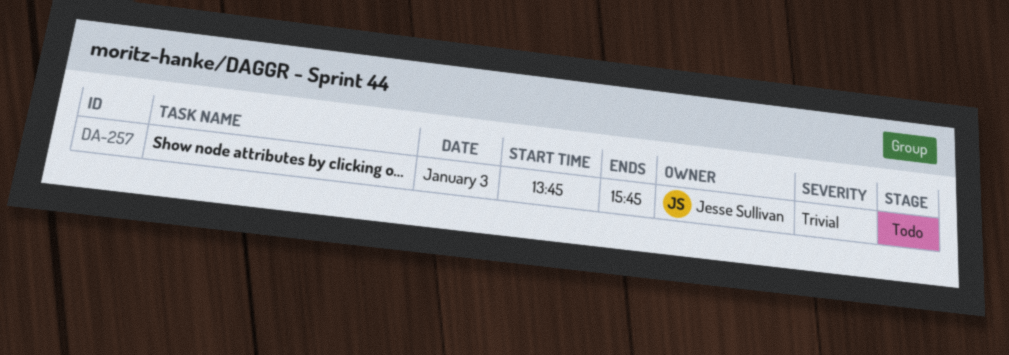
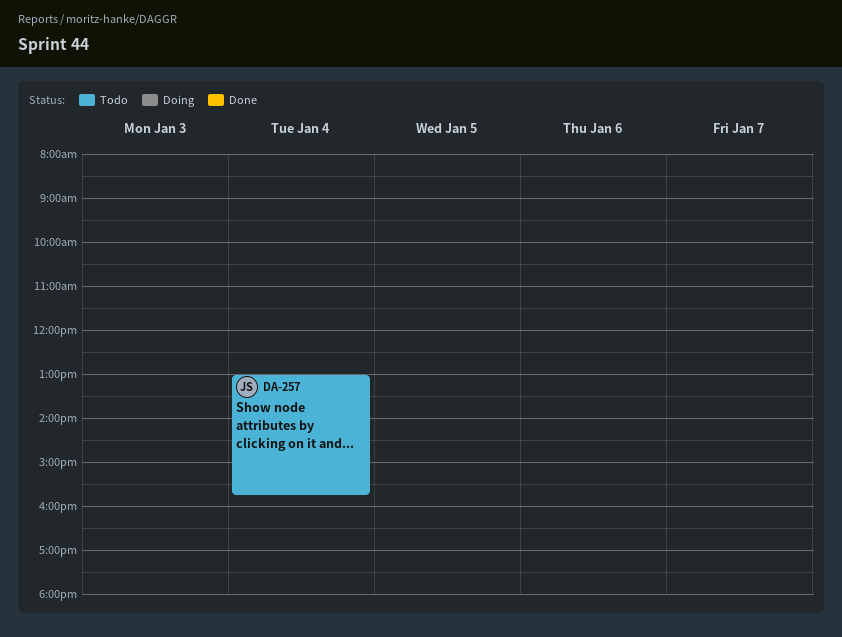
DA-257, day: Jan 3 -> Jan 4
DA-257, begins: 13:45 -> 13:00

